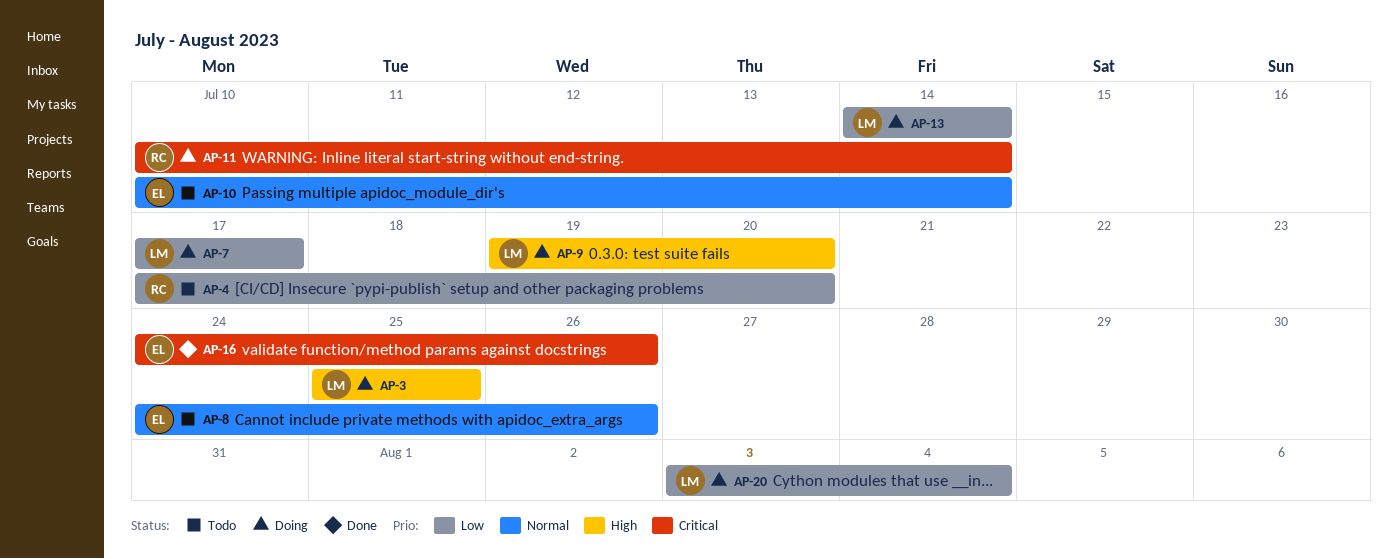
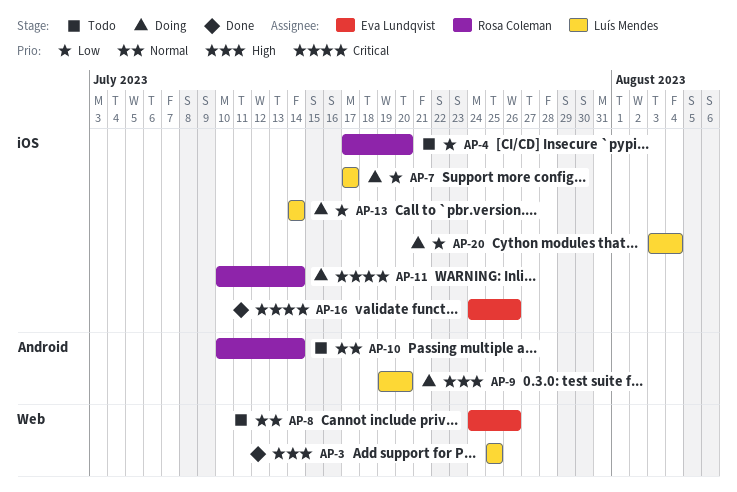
AP-3, status: Doing -> Done
AP-10, owner: Eva Lundqvist -> Rosa Coleman

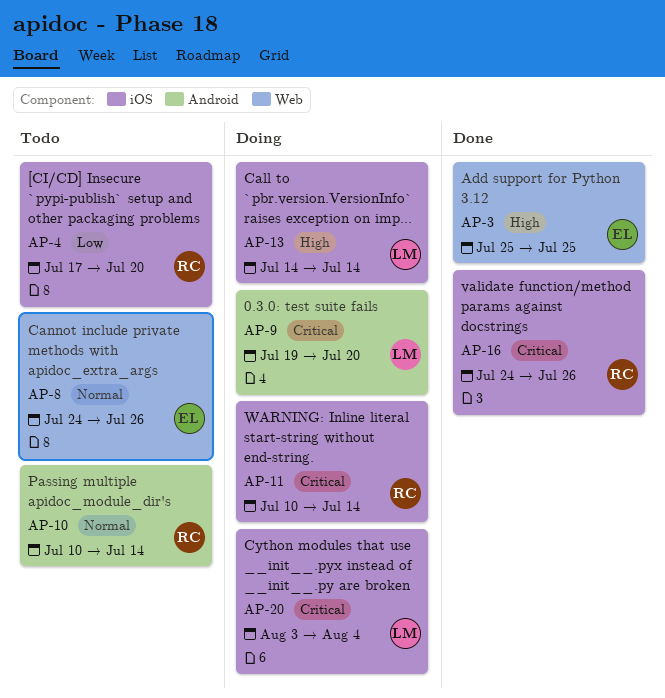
AP-3, owner: Luís Mendes -> Eva Lundqvist
AP-7: present -> none
AP-9, priority: High -> Critical
AP-13, priority: Low -> High
AP-16, owner: Eva Lundqvist -> Rosa Coleman
AP-20, priority: Low -> Critical

